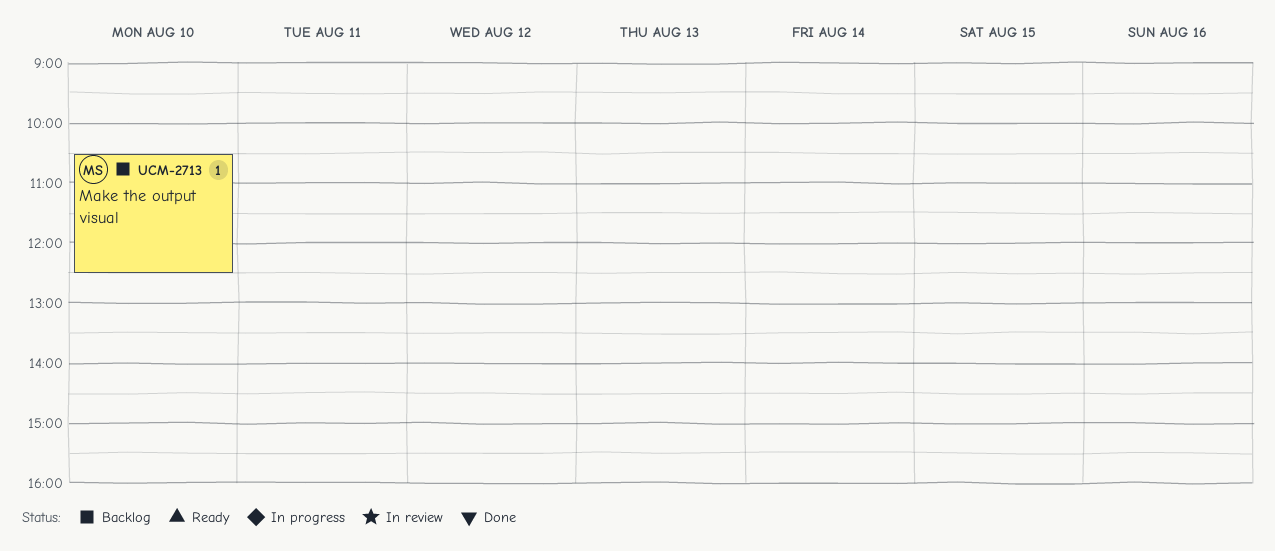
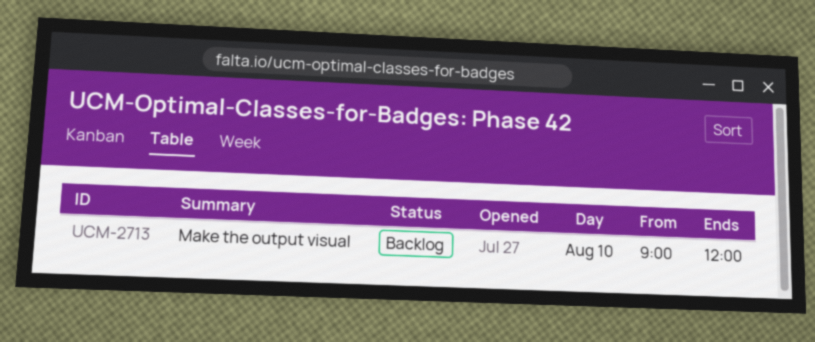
UCM-2713, begins: 10:30 -> 09:00
UCM-2713, ends: 12:30 -> 12:00

